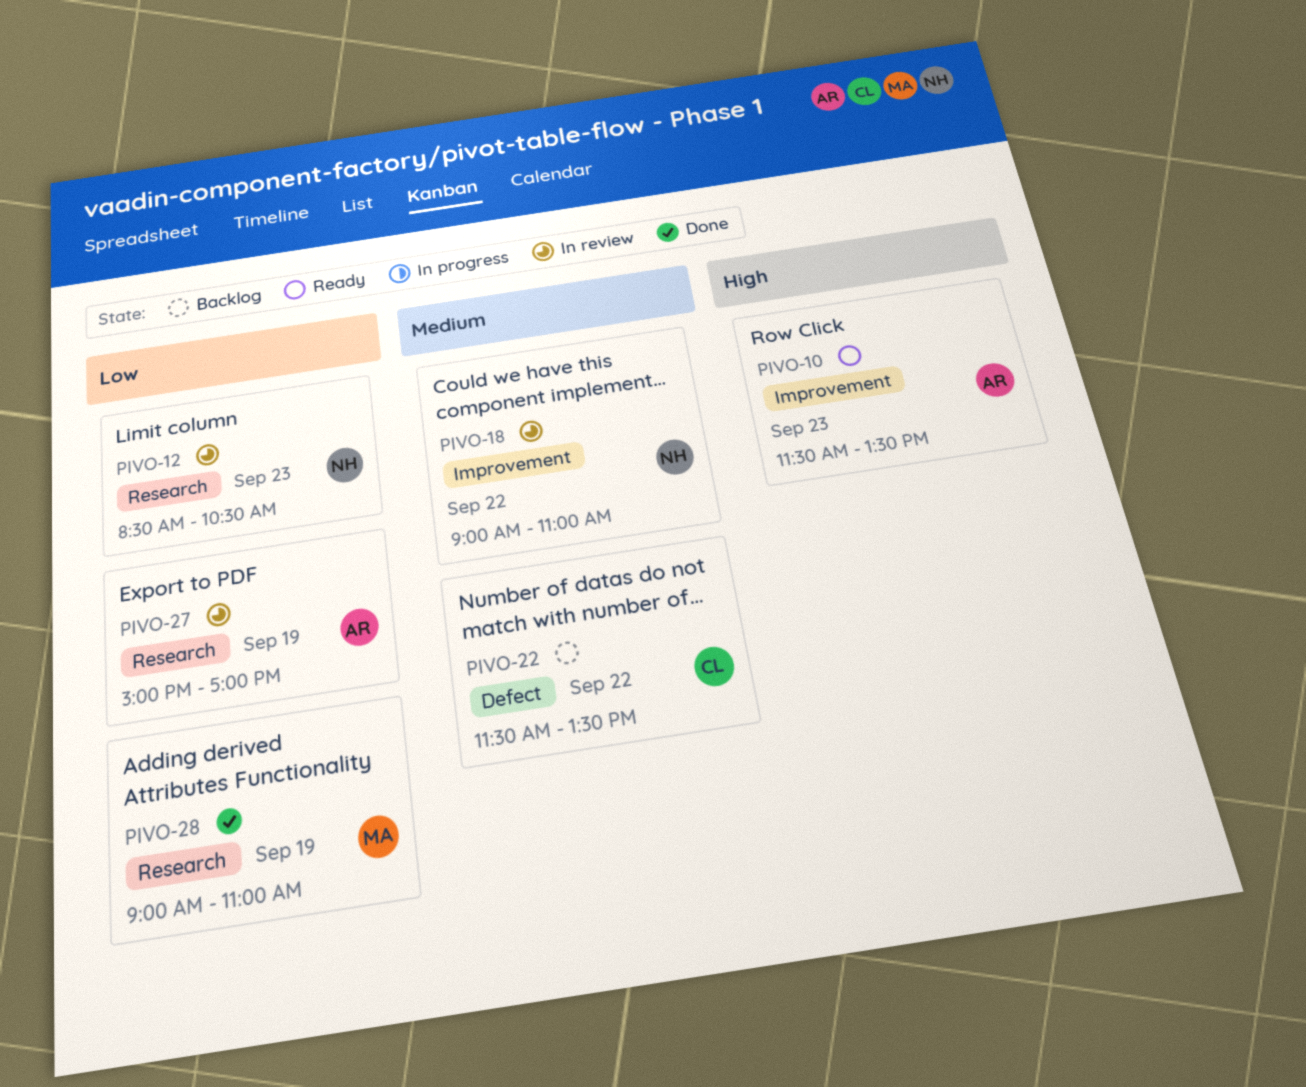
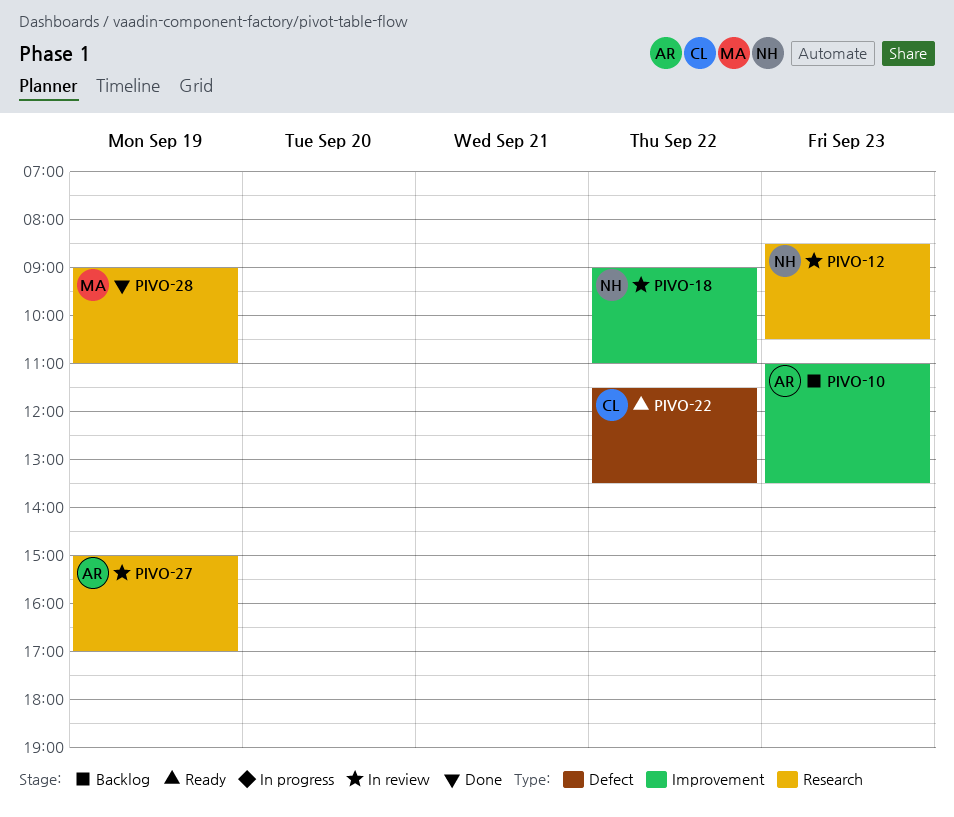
PIVO-10, status: Ready -> Backlog
PIVO-10, begins: 11:30 -> 11:00
PIVO-22, status: Backlog -> Ready

